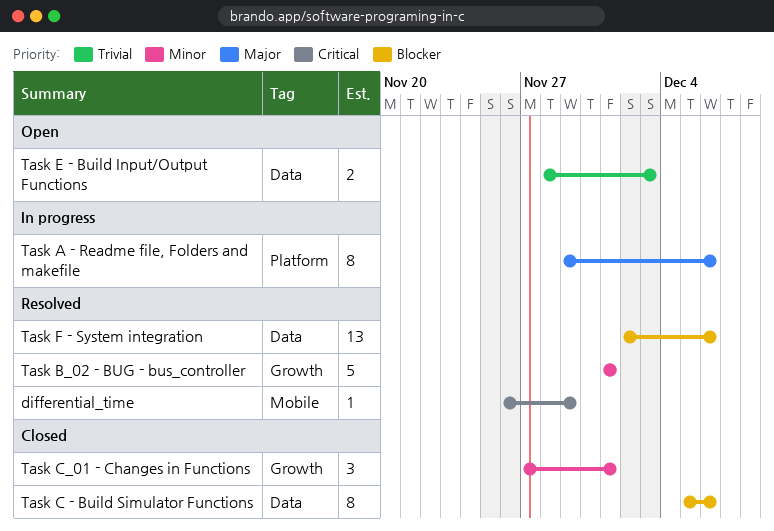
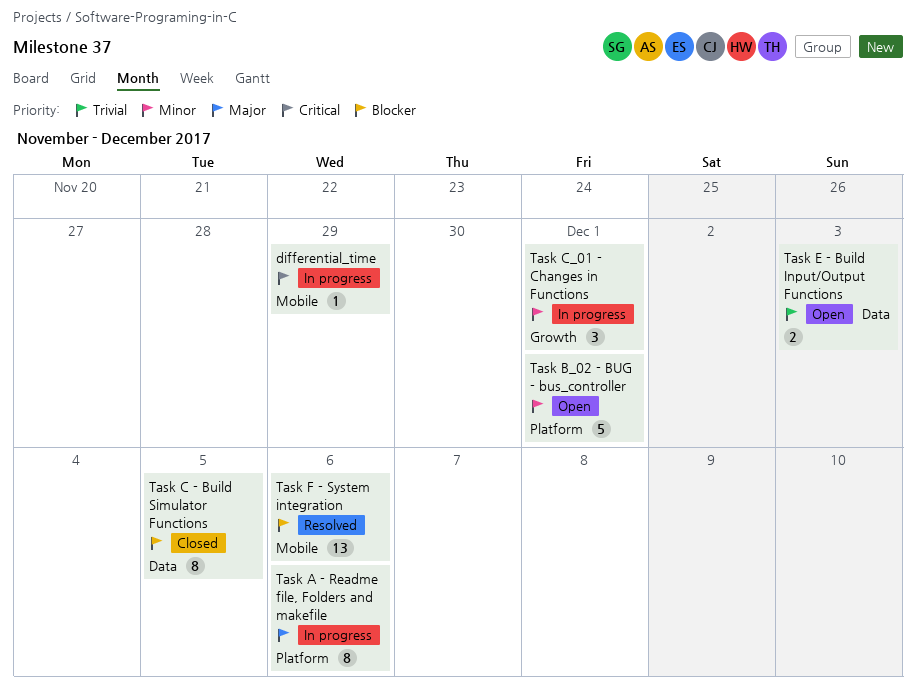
differential_time, status: Resolved -> In progress
Task B_02 - BUG - bus_controller, status: Resolved -> Open
Task B_02 - BUG - bus_controller, label: Growth -> Platform
Task C - Build Simulator Functions, due: Dec 6 -> Dec 5
Task C_01 - Changes in Functions, status: Closed -> In progress
Task F - System integration, label: Data -> Mobile

